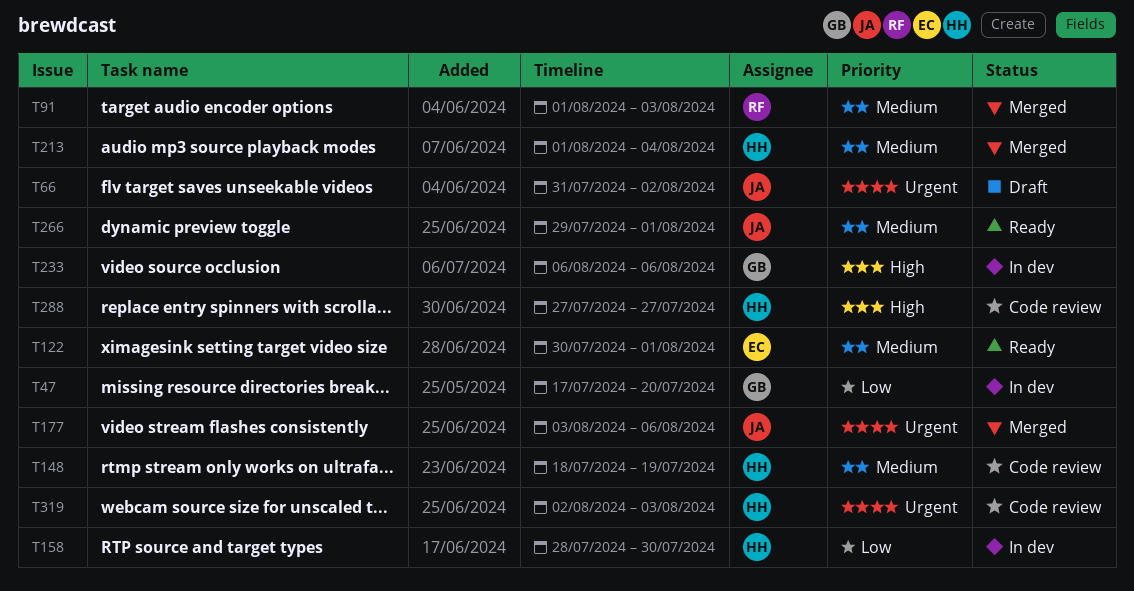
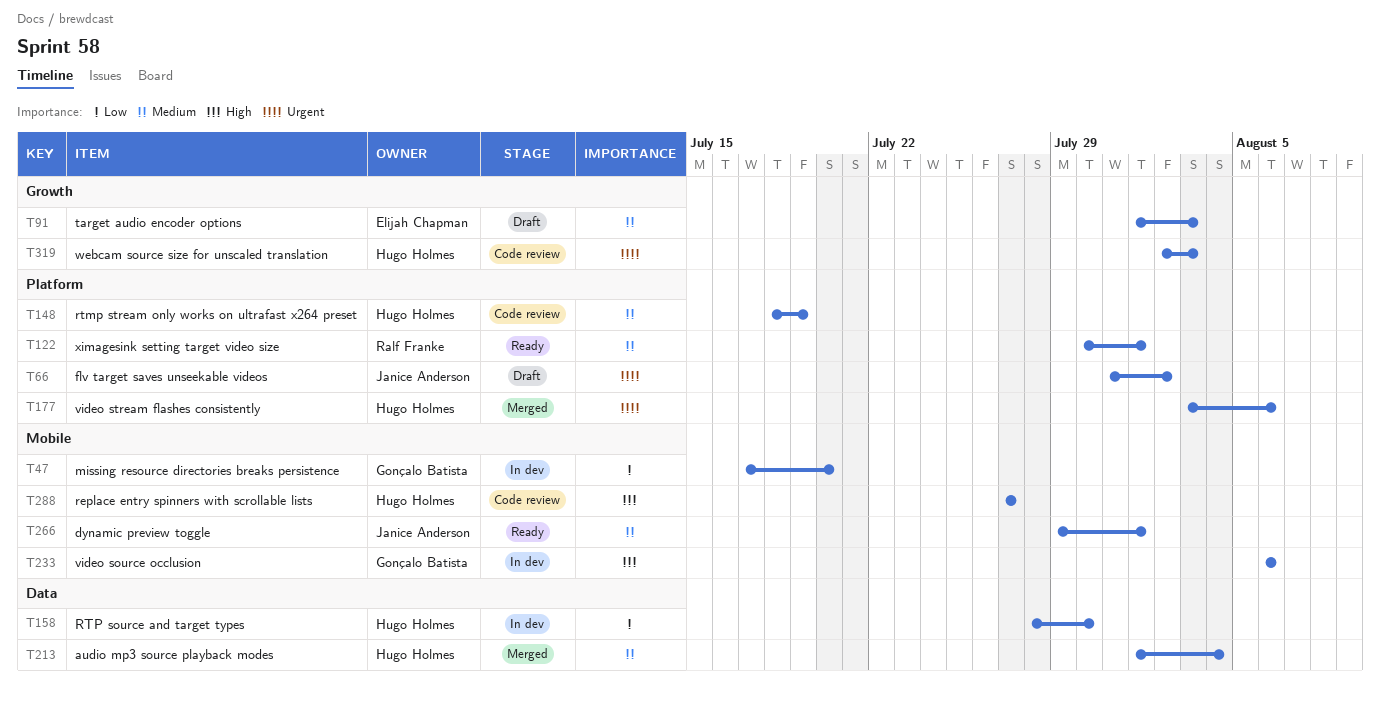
T91, status: Merged -> Draft
T91, owner: Ralf Franke -> Elijah Chapman
T122, owner: Elijah Chapman -> Ralf Franke
T177, owner: Janice Anderson -> Hugo Holmes

